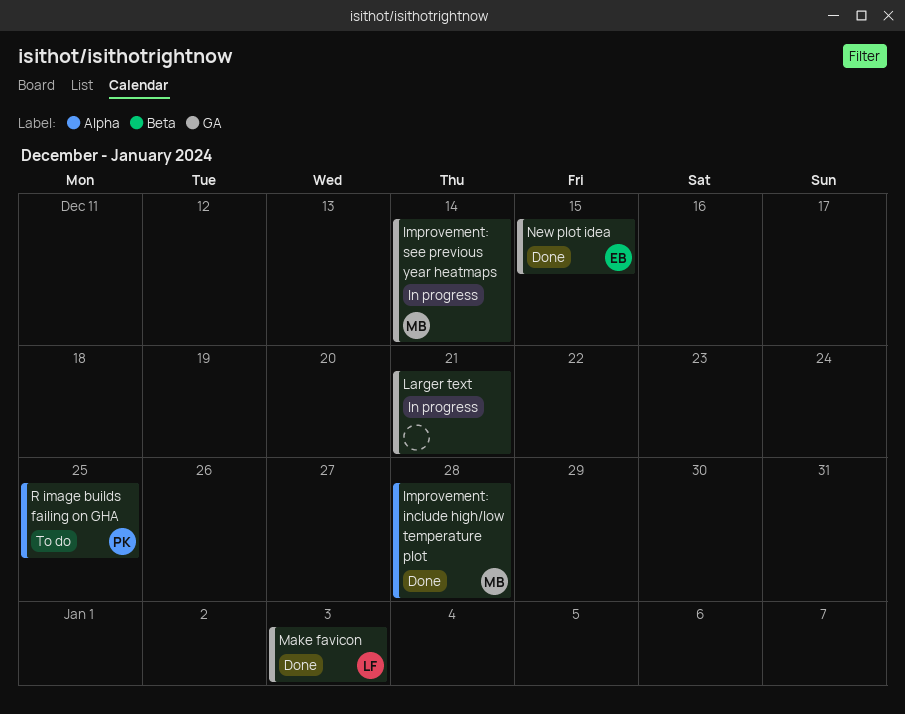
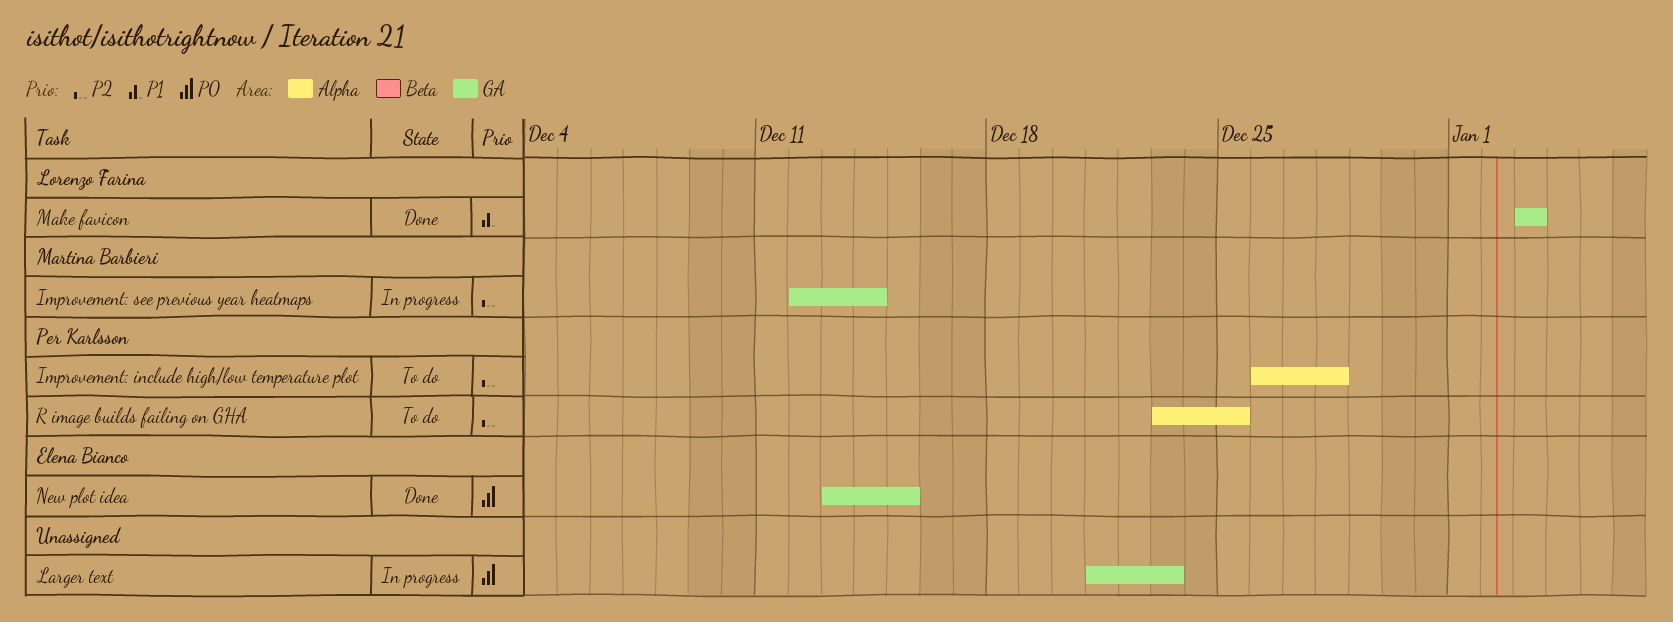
Improvement: include high/low temperature plot, status: Done -> To do
Improvement: include high/low temperature plot, owner: Martina Barbieri -> Per Karlsson
Larger text, due: Dec 21 -> Dec 23

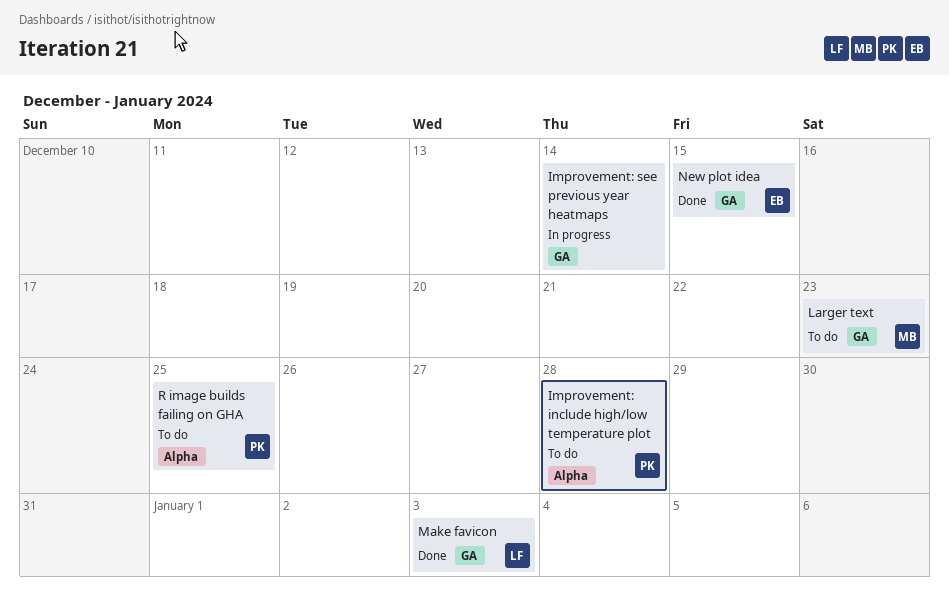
Improvement: see previous year heatmaps, owner: Martina Barbieri -> none
Larger text, status: In progress -> To do
Larger text, owner: none -> Martina Barbieri

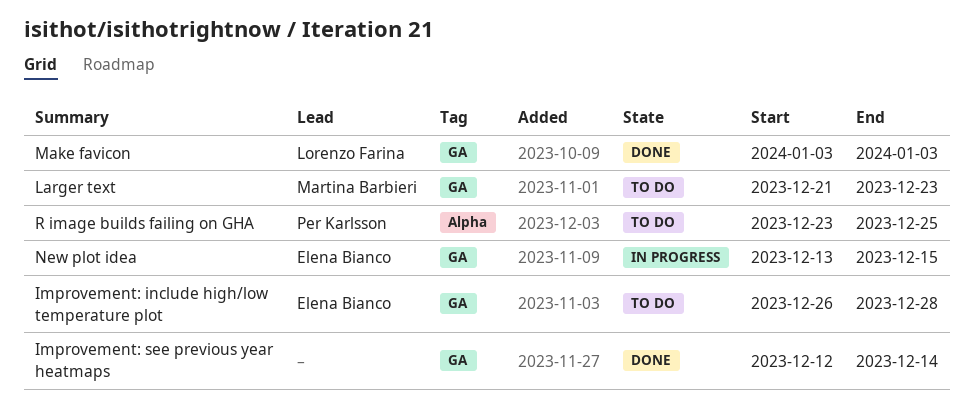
Improvement: include high/low temperature plot, owner: Per Karlsson -> Elena Bianco
Improvement: include high/low temperature plot, label: Alpha -> GA
Improvement: see previous year heatmaps, status: In progress -> Done
New plot idea, status: Done -> In progress

